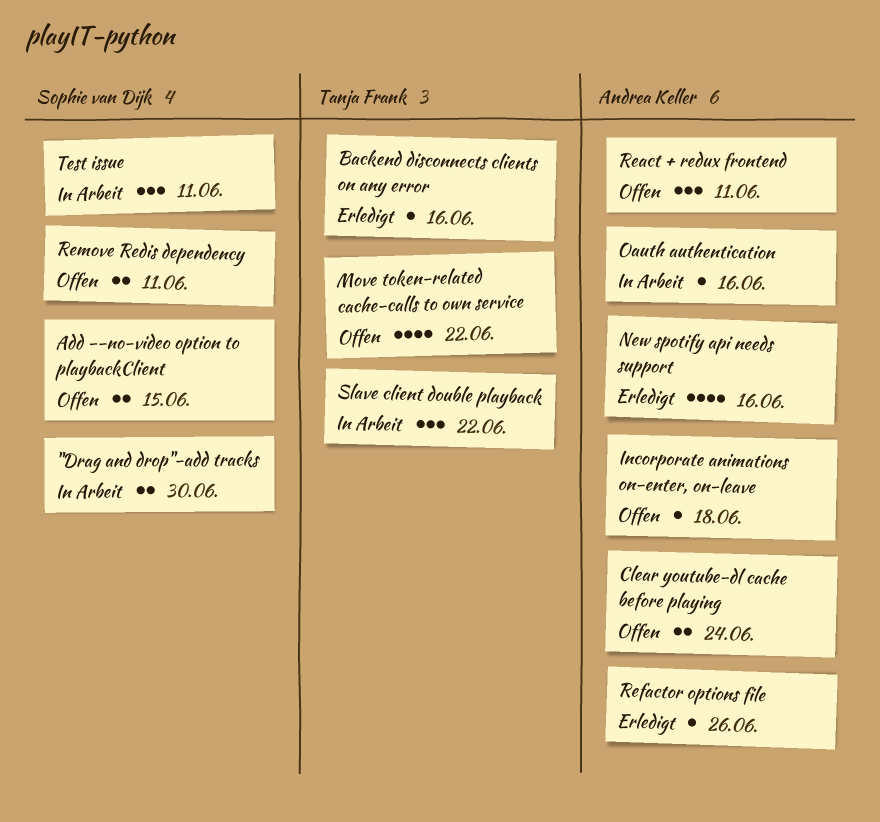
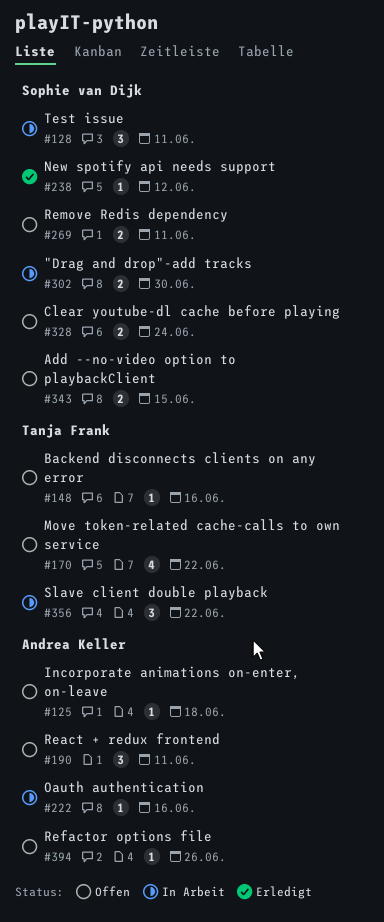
Backend disconnects clients on any error, status: Erledigt -> Offen
Clear youtube-dl cache before playing, owner: Andrea Keller -> Sophie van Dijk
New spotify api needs support, owner: Andrea Keller -> Sophie van Dijk
New spotify api needs support, estimate: 4 -> 1
New spotify api needs support, due: Jun 16 -> Jun 12
Refactor options file, status: Erledigt -> Offen

